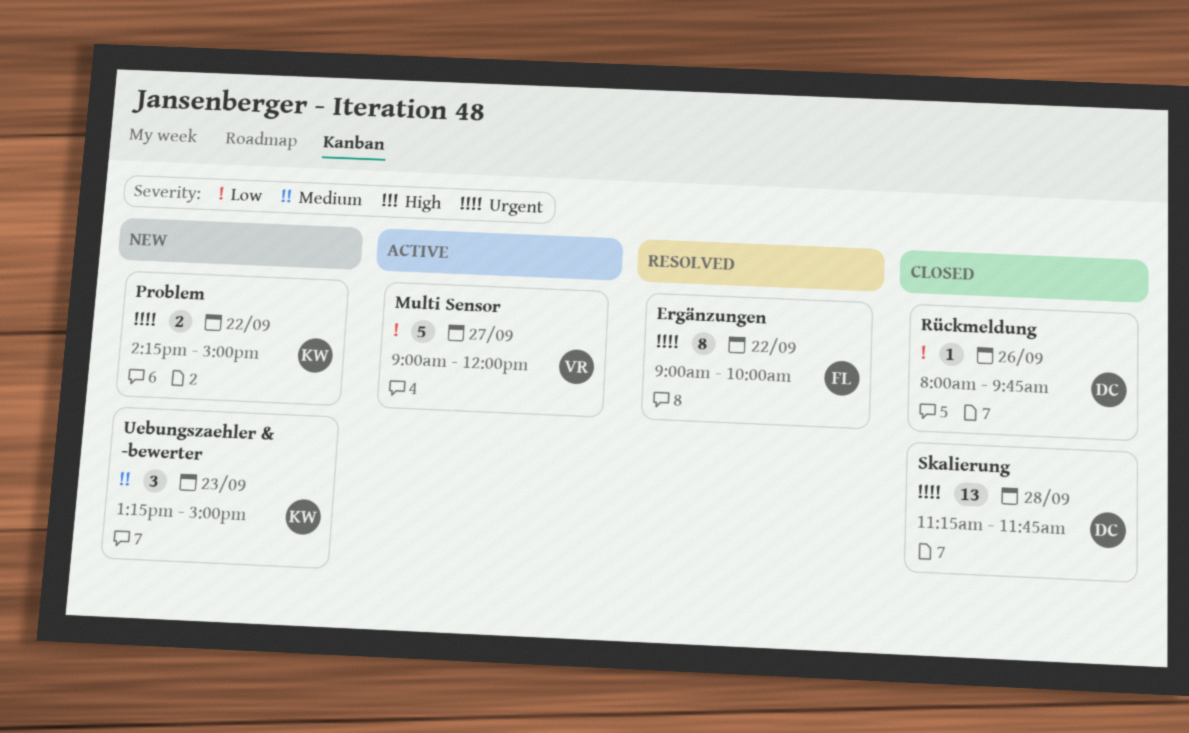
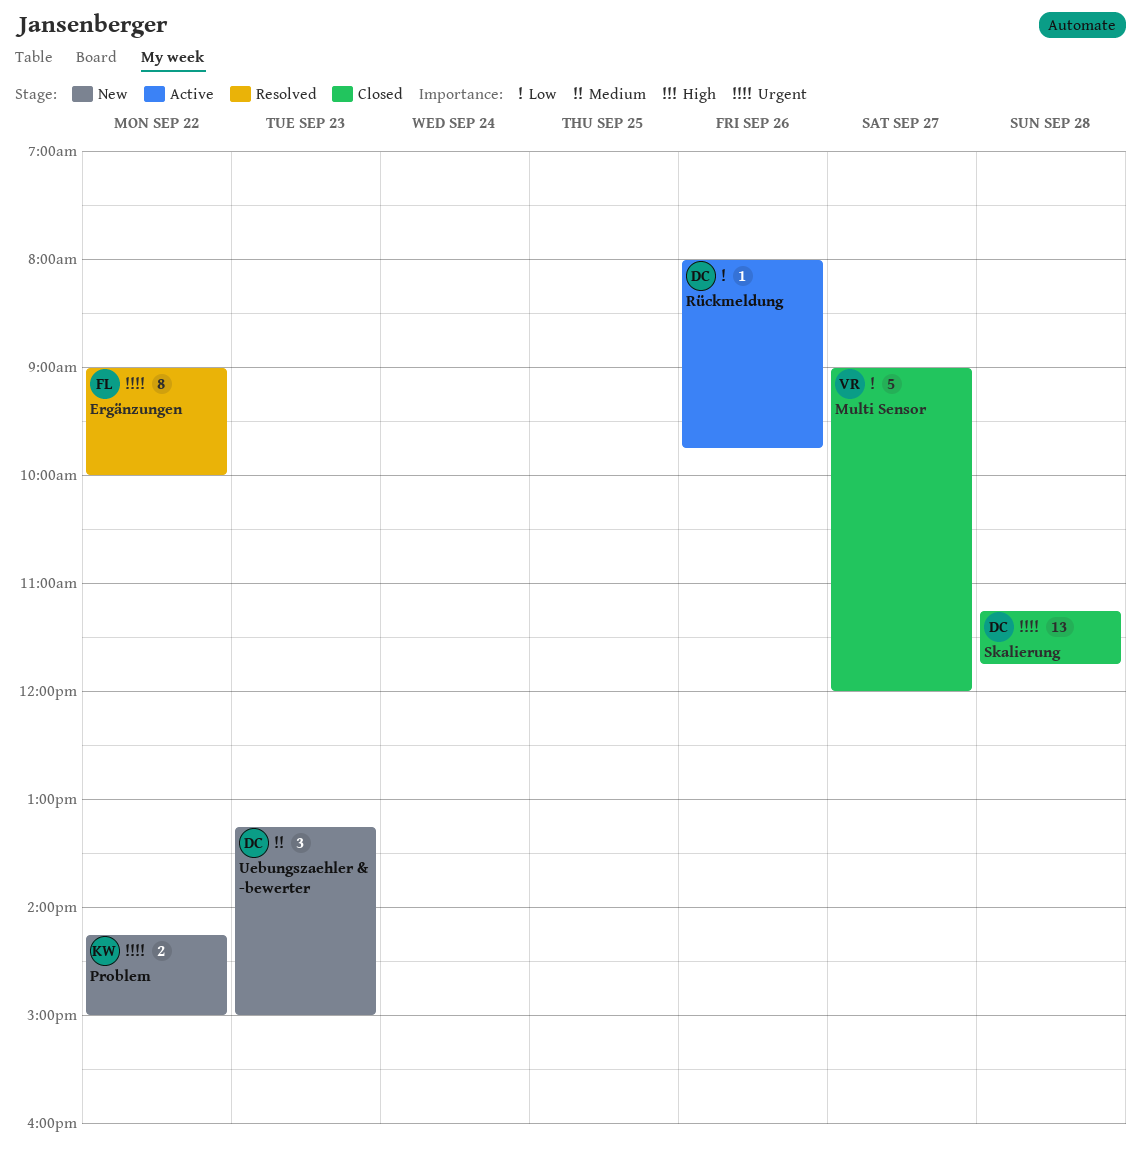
Multi Sensor, status: Active -> Closed
Rückmeldung, status: Closed -> Active
Uebungszaehler & -bewerter, owner: KW -> DC

